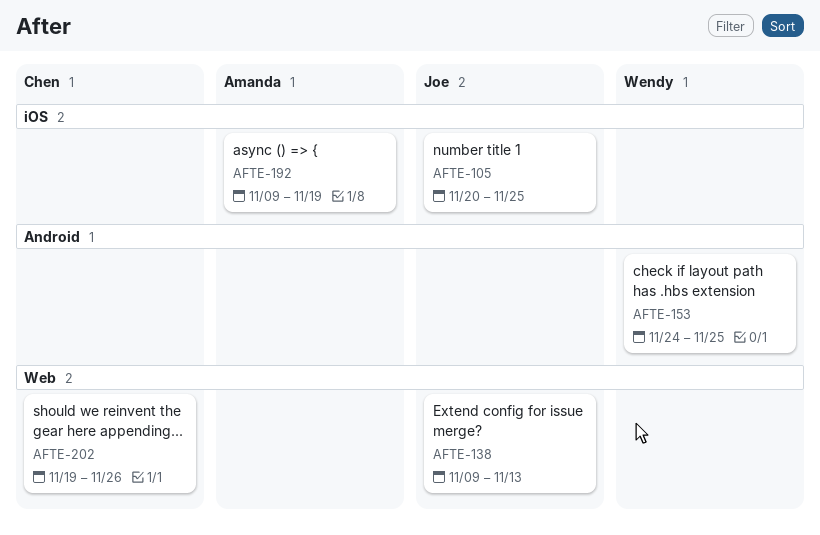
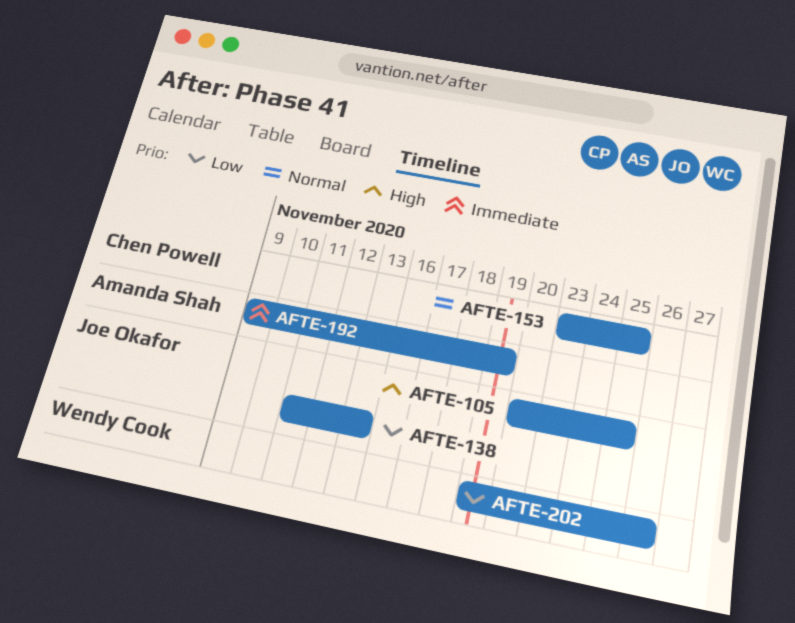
AFTE-138, start: Nov 9 -> Nov 11
AFTE-153, owner: Wendy Cook -> Chen Powell
AFTE-153, start: Nov 24 -> Nov 23
AFTE-202, owner: Chen Powell -> Wendy Cook

